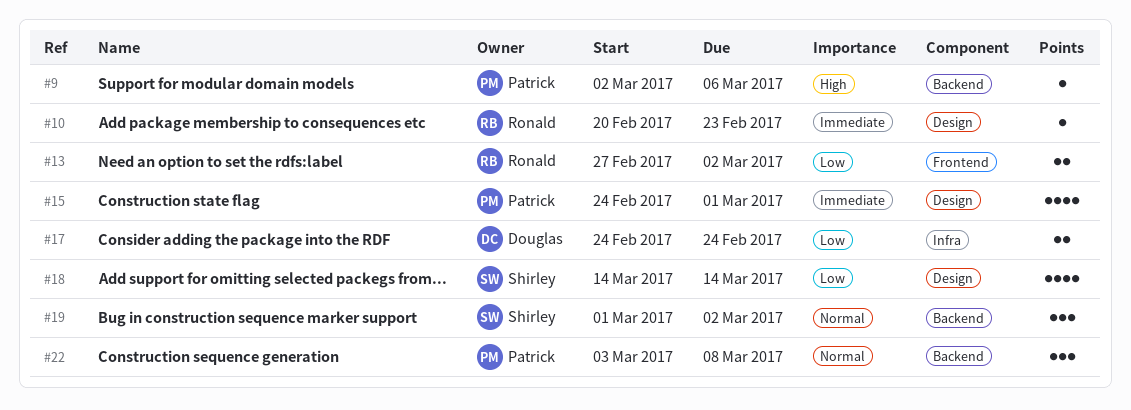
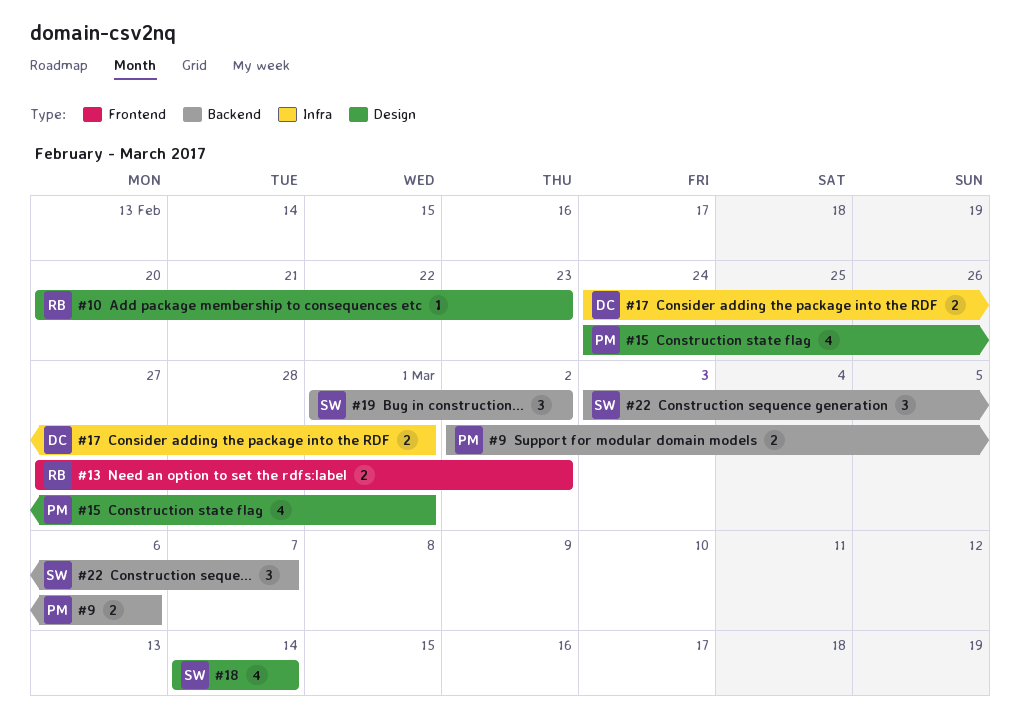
#9, estimate: 1 -> 2
#17, due: Feb 24 -> Mar 1
#22, owner: Patrick -> Shirley
#22, due: Mar 8 -> Mar 7

